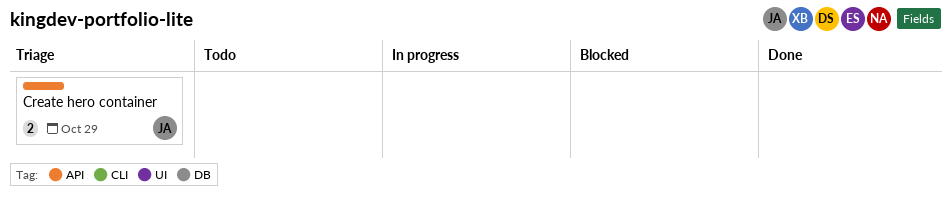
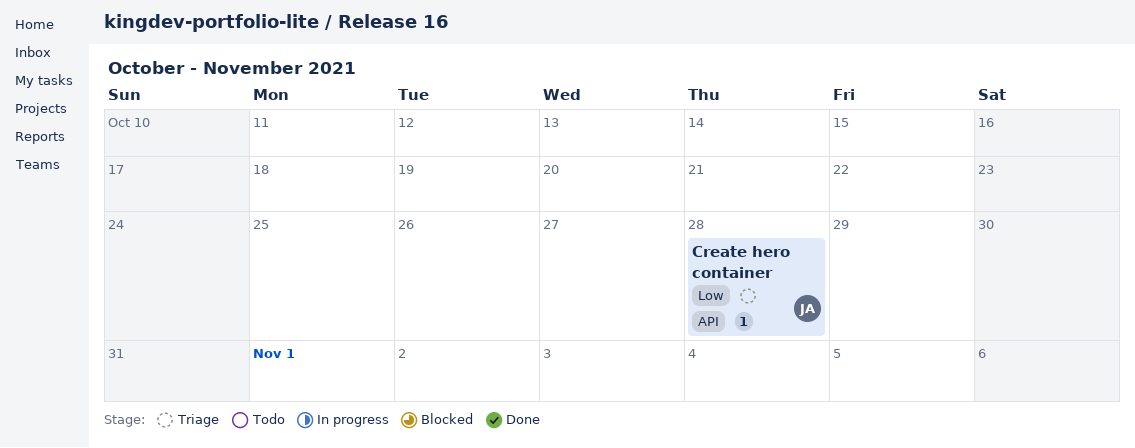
Create hero container, estimate: 2 -> 1
Create hero container, due: Oct 29 -> Oct 28

